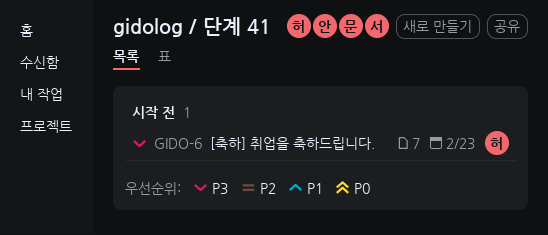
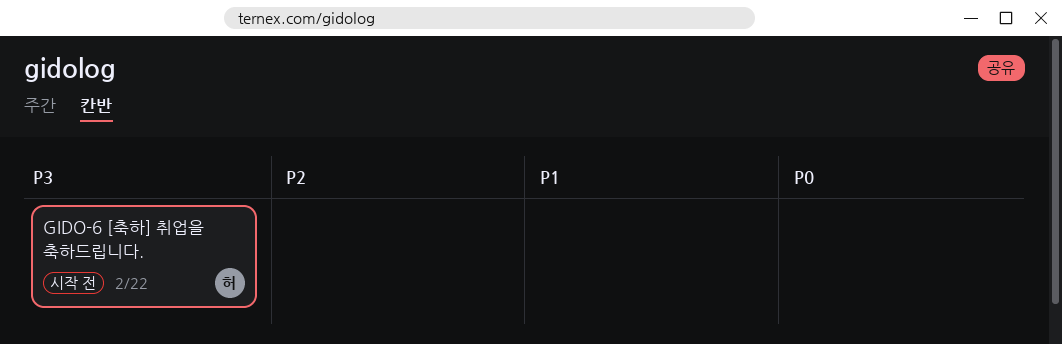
GIDO-6, due: Feb 23 -> Feb 22

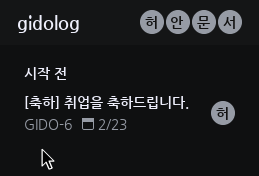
GIDO-6, due: Feb 22 -> Feb 23

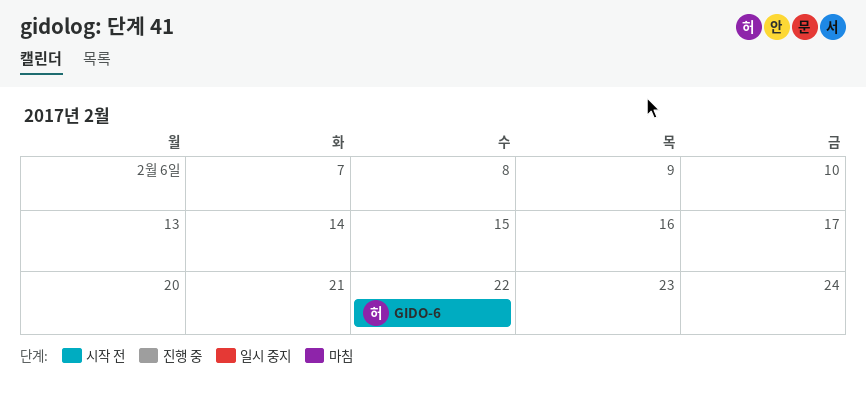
GIDO-6, due: Feb 23 -> Feb 22

